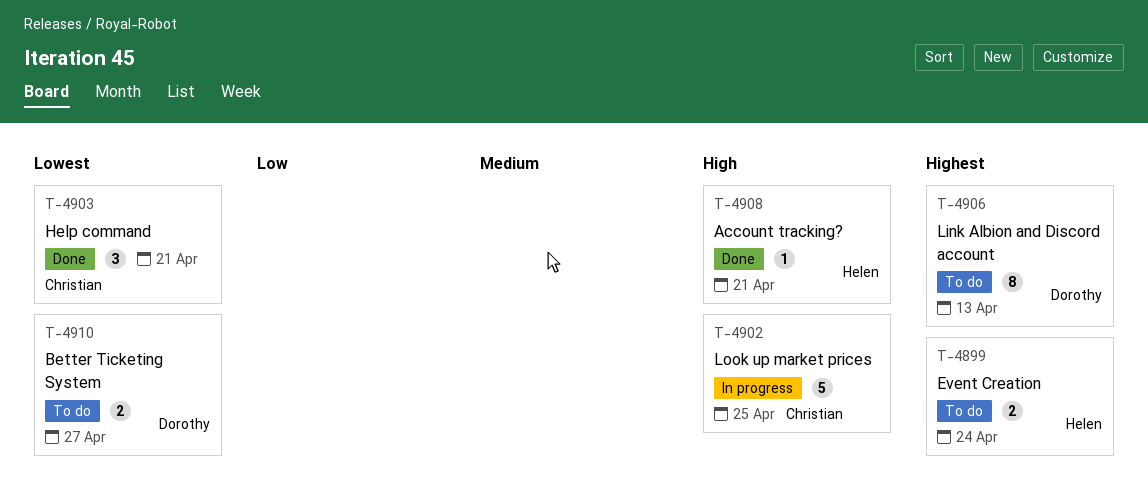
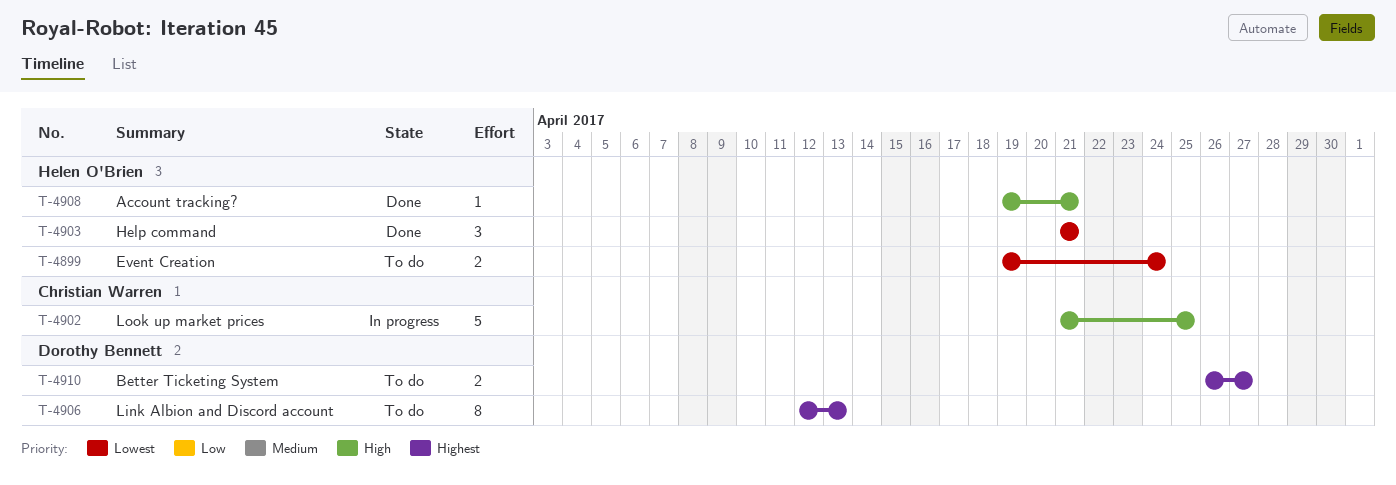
T-4899, priority: Highest -> Lowest
T-4903, owner: Christian Warren -> Helen O'Brien
T-4910, priority: Lowest -> Highest

